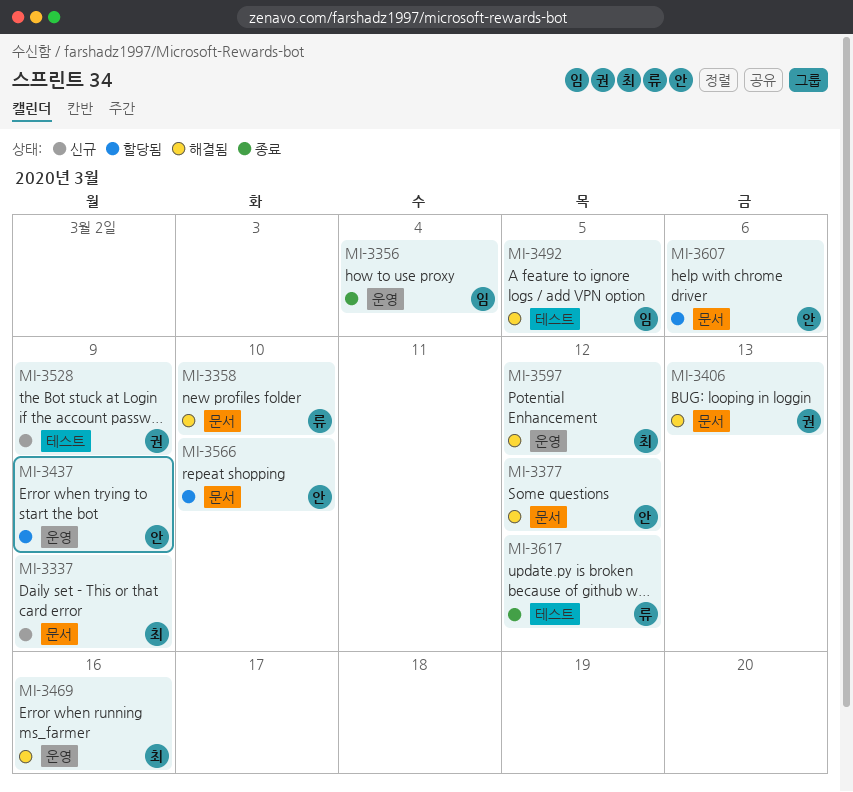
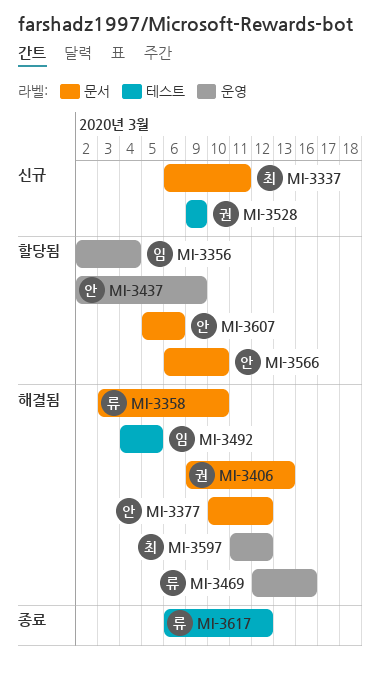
MI-3337, due: Mar 9 -> Mar 11
MI-3356, status: 종료 -> 할당됨
MI-3469, owner: 최 -> 류

